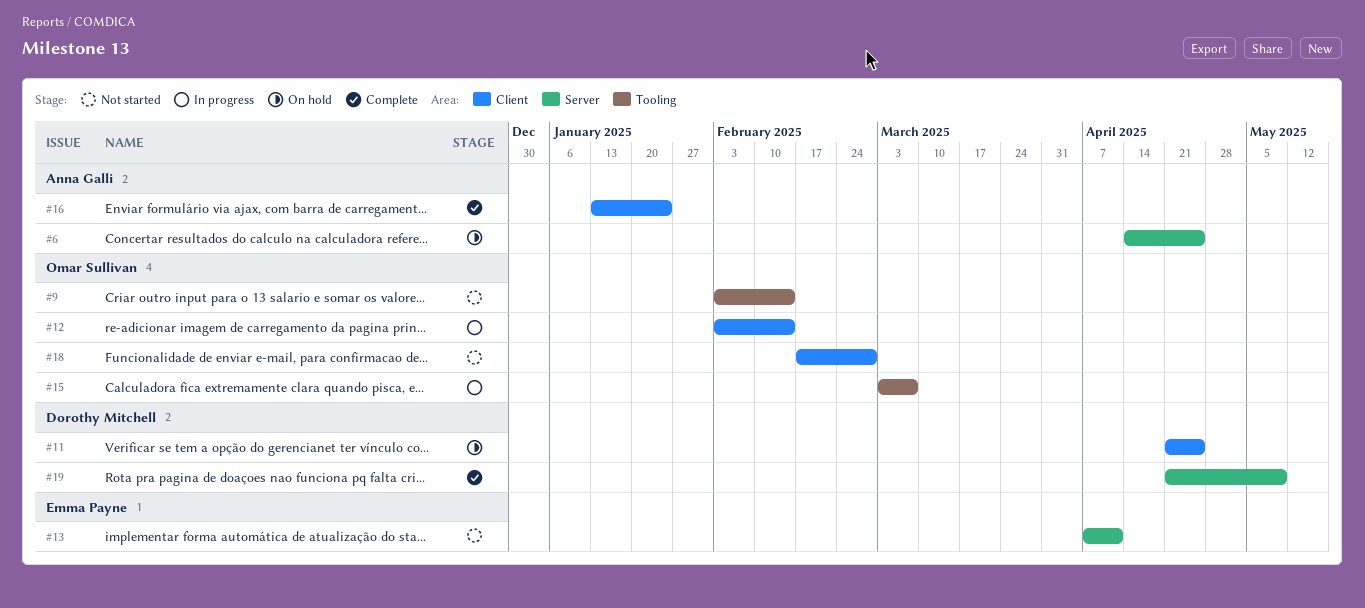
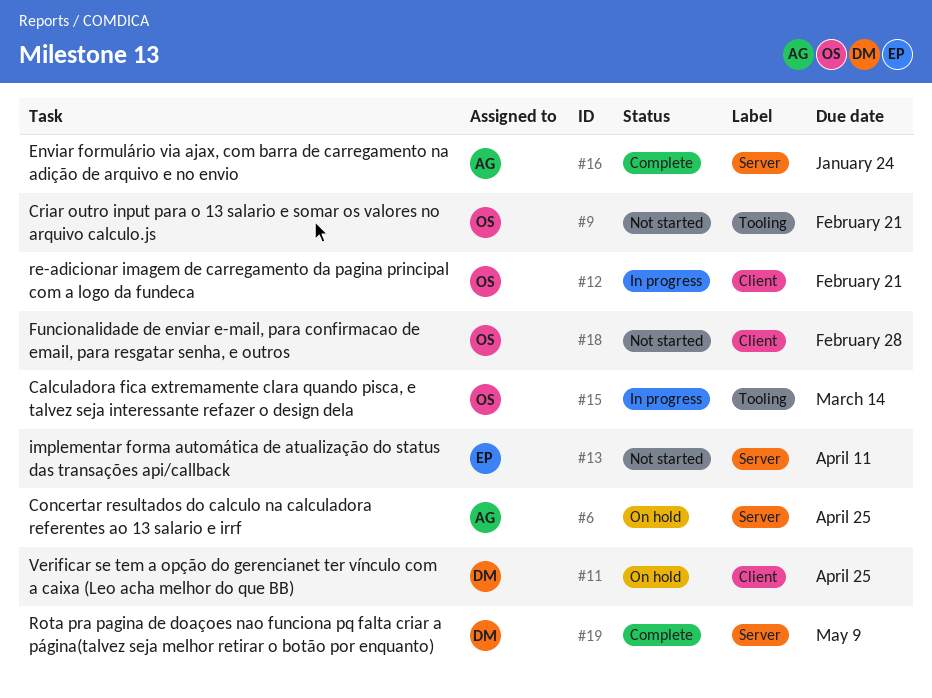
#9, due: Feb 14 -> Feb 21
#12, due: Feb 14 -> Feb 21
#15, due: Mar 7 -> Mar 14
#16, label: Client -> Server

